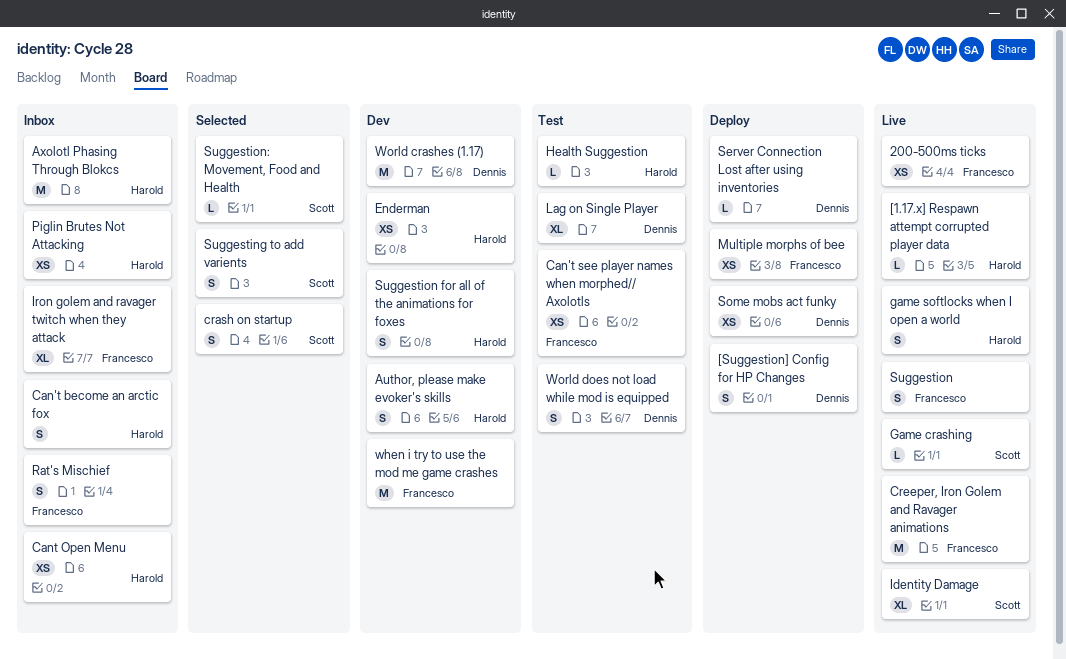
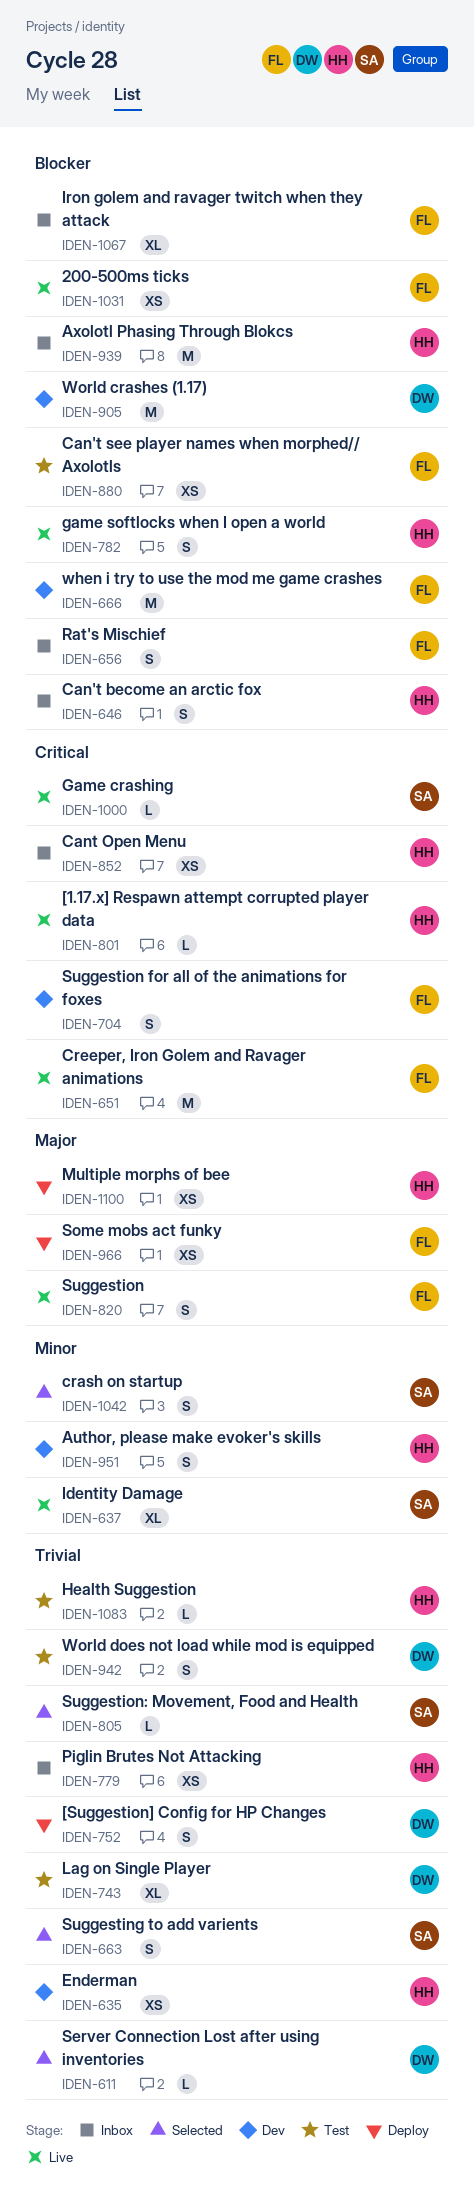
Multiple morphs of bee, owner: Francesco -> Harold
Server Connection Lost after using inventories, status: Deploy -> Selected
Some mobs act funky, owner: Dennis -> Francesco
Suggestion for all of the animations for foxes, owner: Harold -> Francesco

